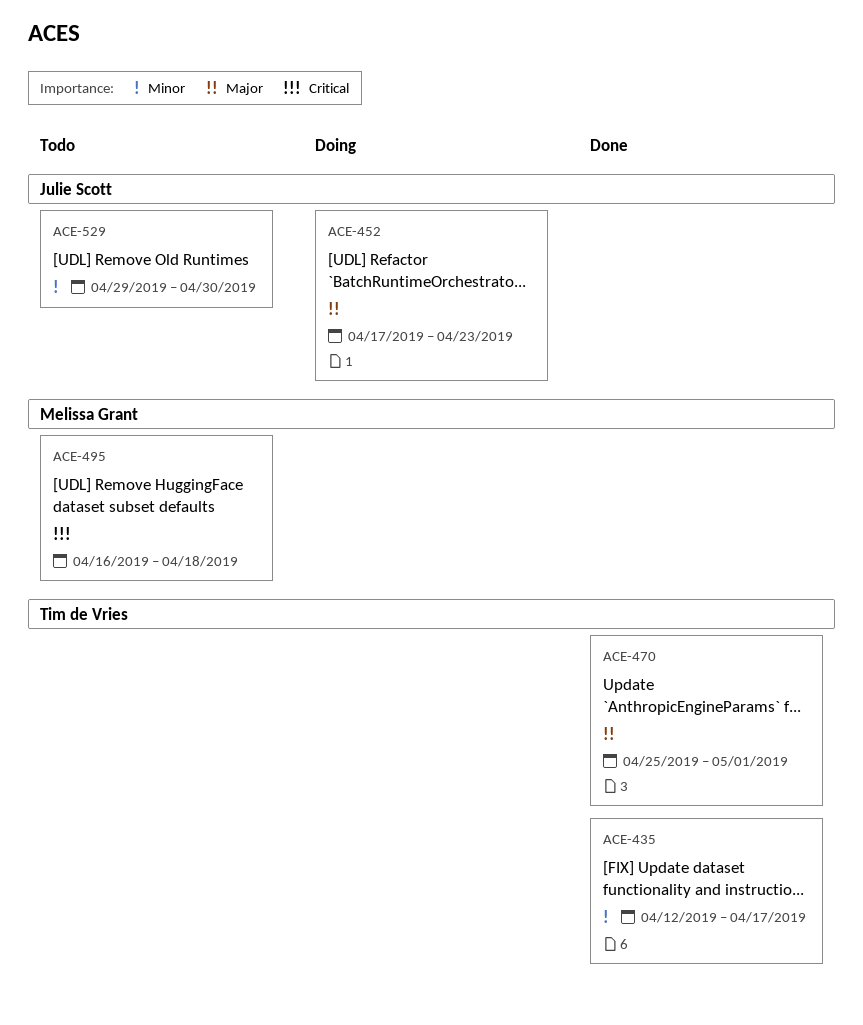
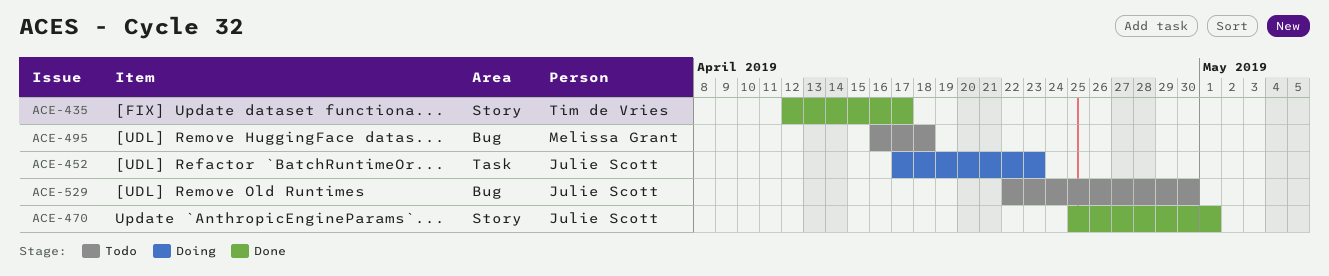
ACE-470, owner: Tim de Vries -> Julie Scott
ACE-529, start: Apr 29 -> Apr 22

